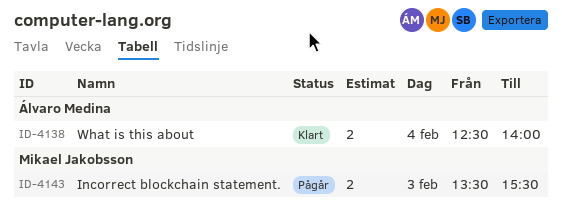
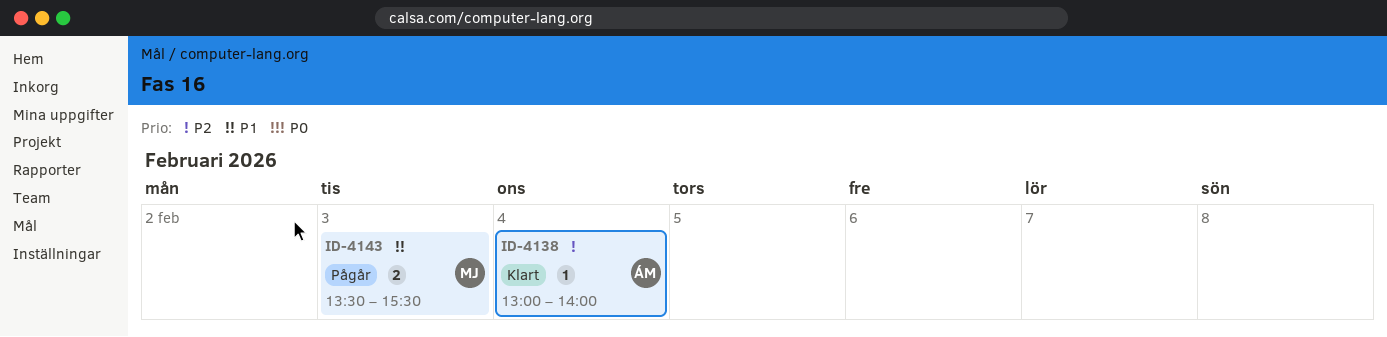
ID-4138, estimate: 2 -> 1
ID-4138, begins: 12:30 -> 13:00

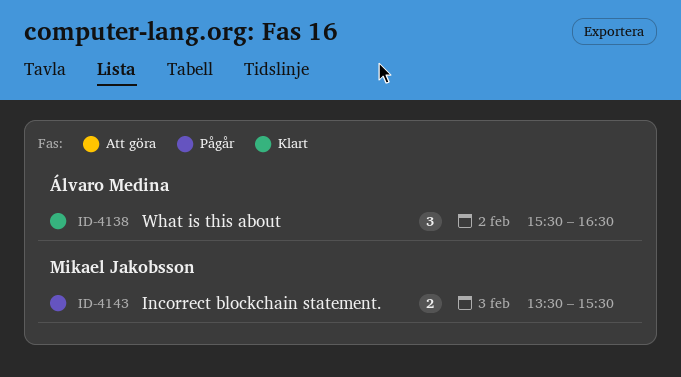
ID-4138, estimate: 1 -> 3
ID-4138, day: Feb 4 -> Feb 2
ID-4138, begins: 13:00 -> 15:30
ID-4138, ends: 14:00 -> 16:30

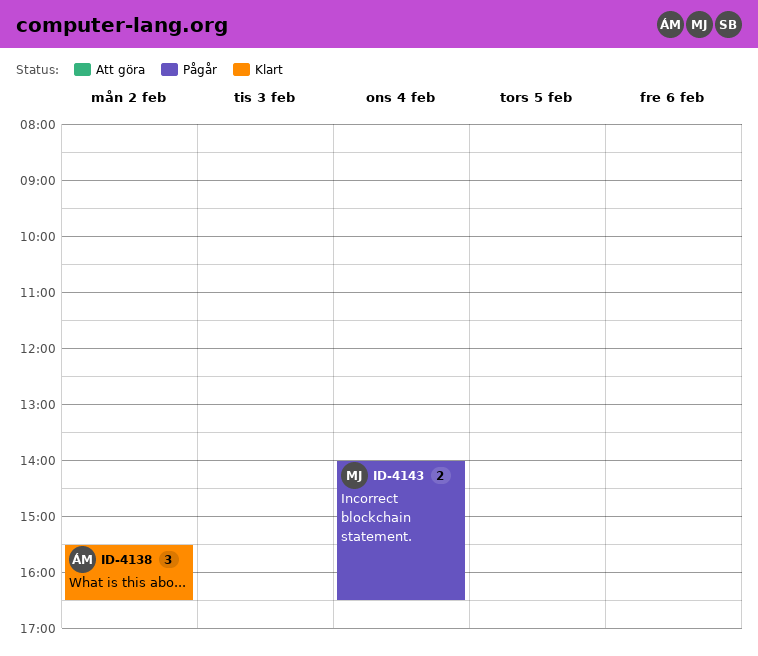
ID-4143, day: Feb 3 -> Feb 4
ID-4143, begins: 13:30 -> 14:00
ID-4143, ends: 15:30 -> 16:30

